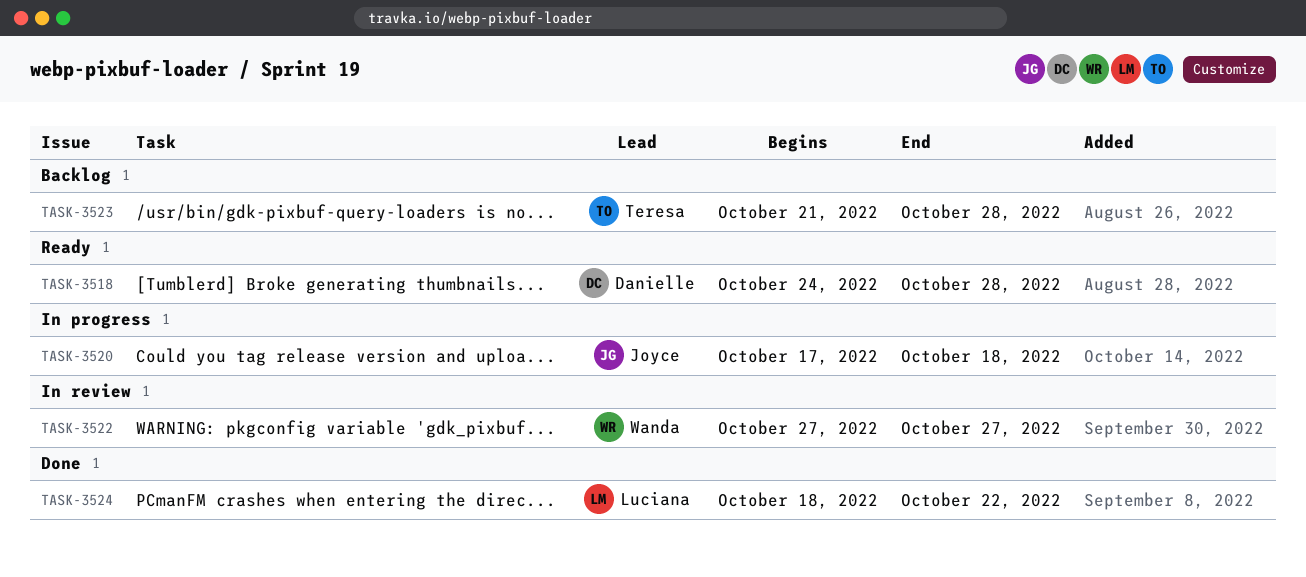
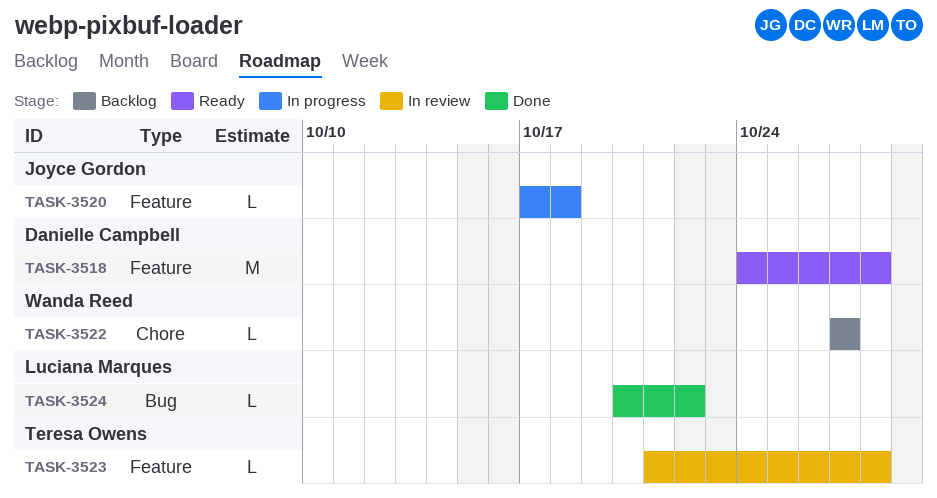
TASK-3522, status: In review -> Backlog
TASK-3523, status: Backlog -> In review
TASK-3524, start: Oct 18 -> Oct 20

